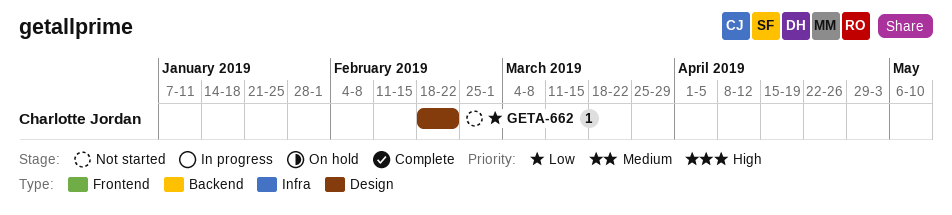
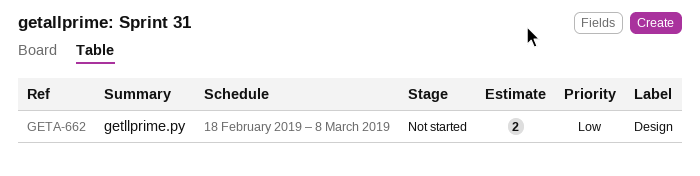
GETA-662, estimate: 1 -> 2
GETA-662, due: Feb 22 -> Mar 8

